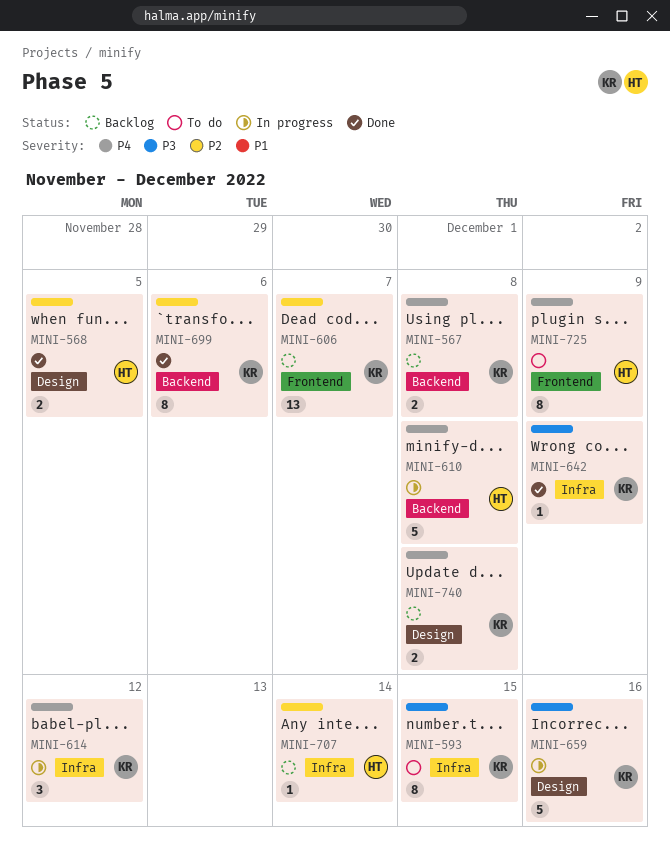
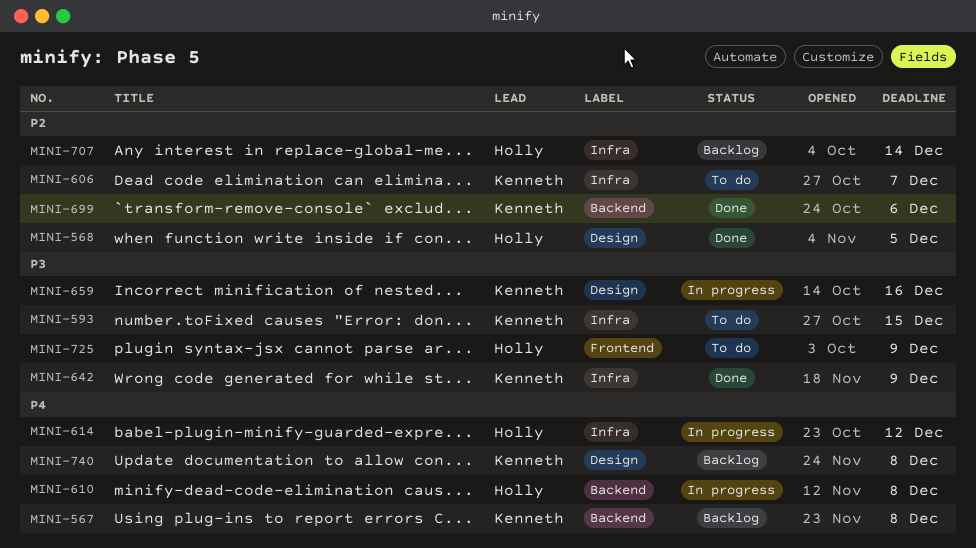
MINI-606, status: Backlog -> To do
MINI-606, label: Frontend -> Infra
MINI-614, owner: Kenneth -> Holly
MINI-725, priority: P4 -> P3

